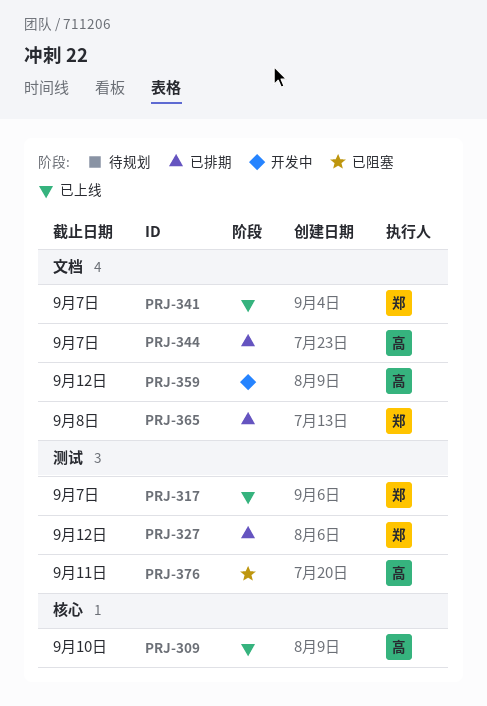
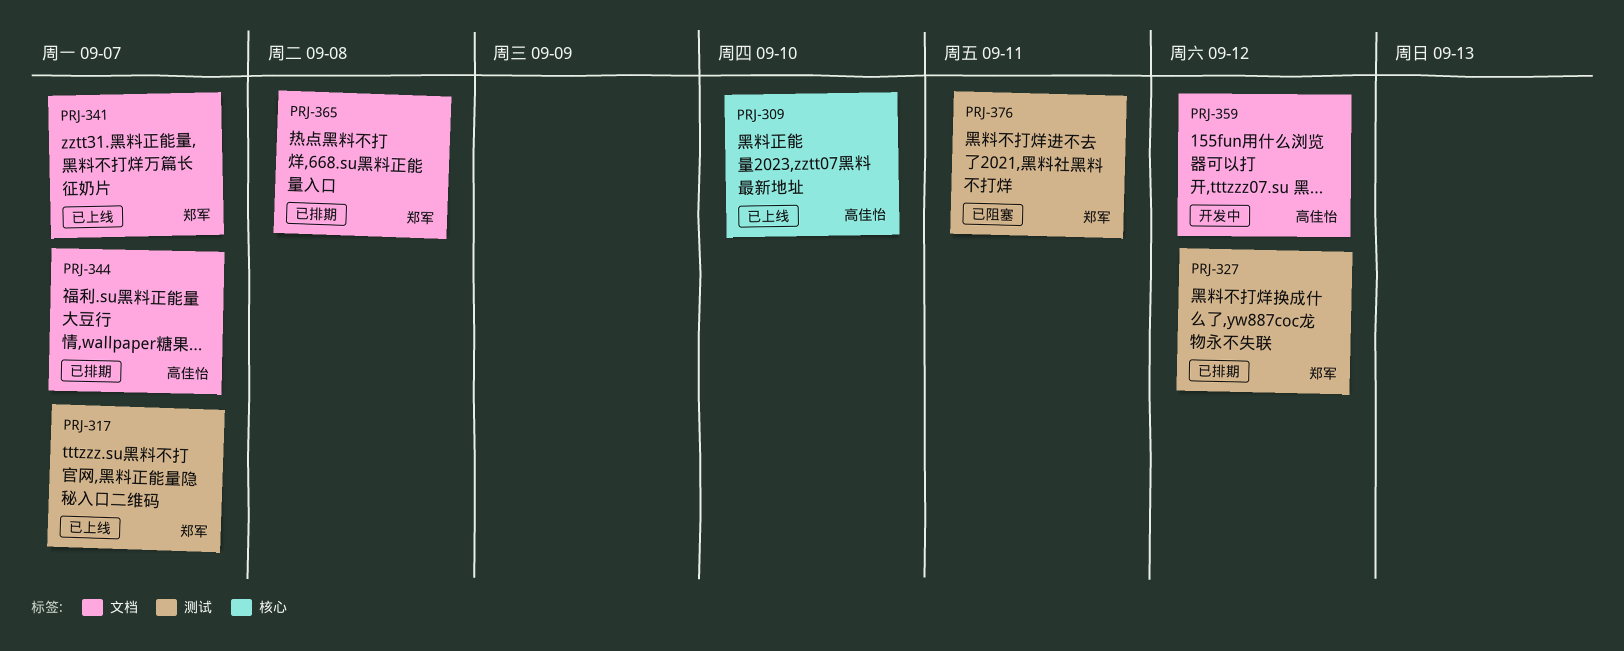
PRJ-376, owner: 高佳怡 -> 郑军

